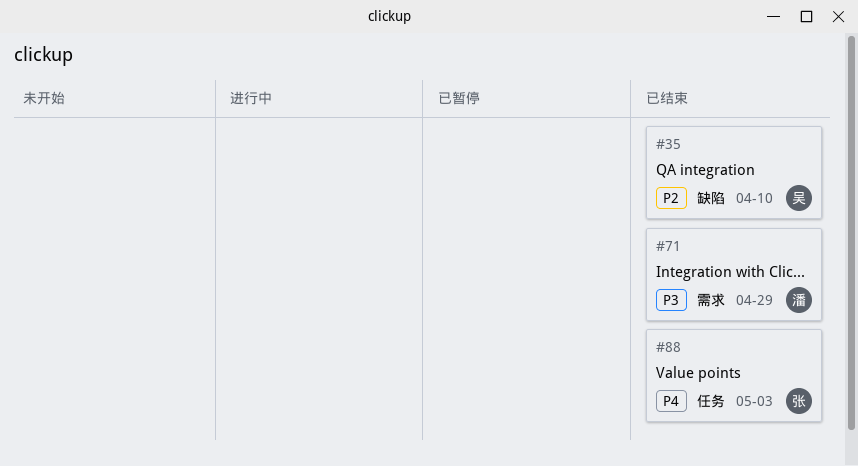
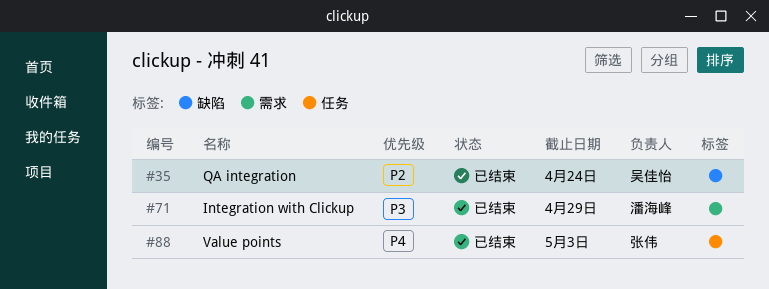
#35, due: Apr 10 -> Apr 24

